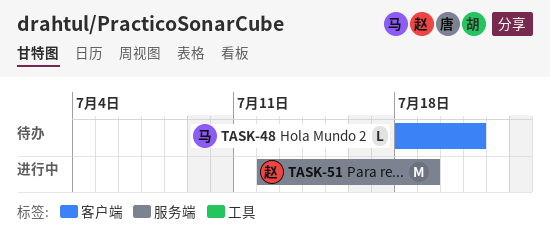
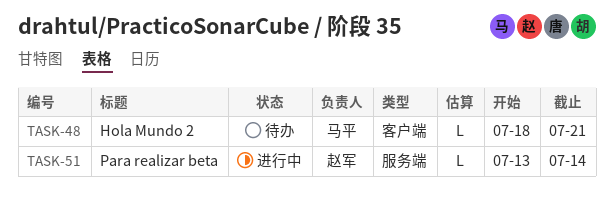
TASK-51, estimate: M -> L
TASK-51, start: Jul 12 -> Jul 13
TASK-51, due: Jul 19 -> Jul 14

